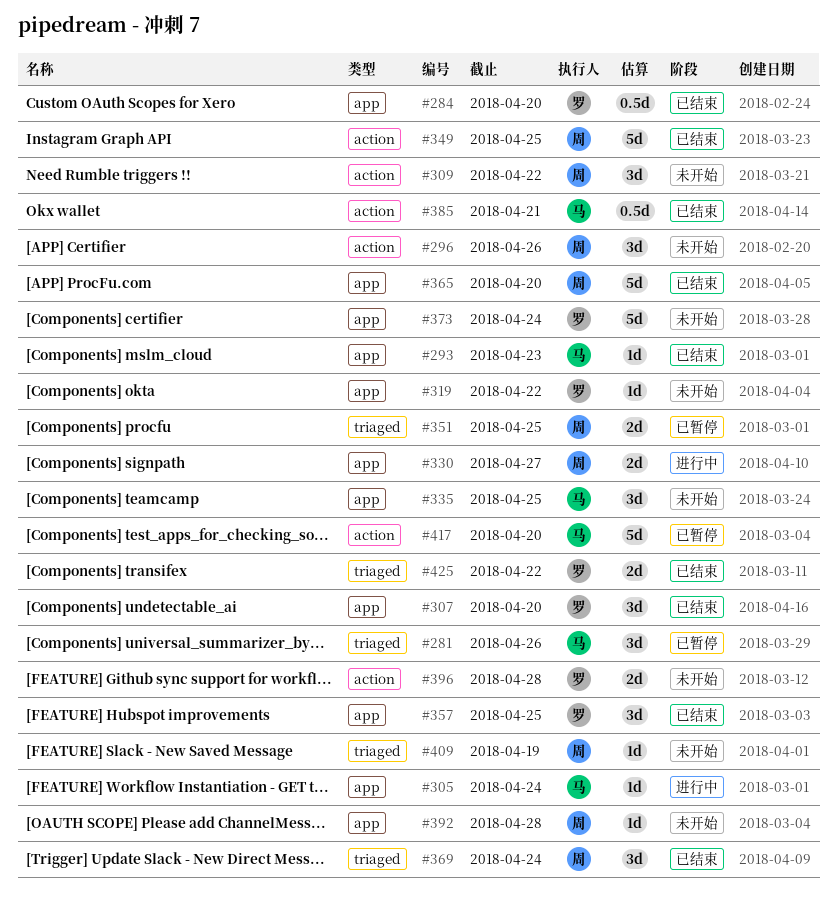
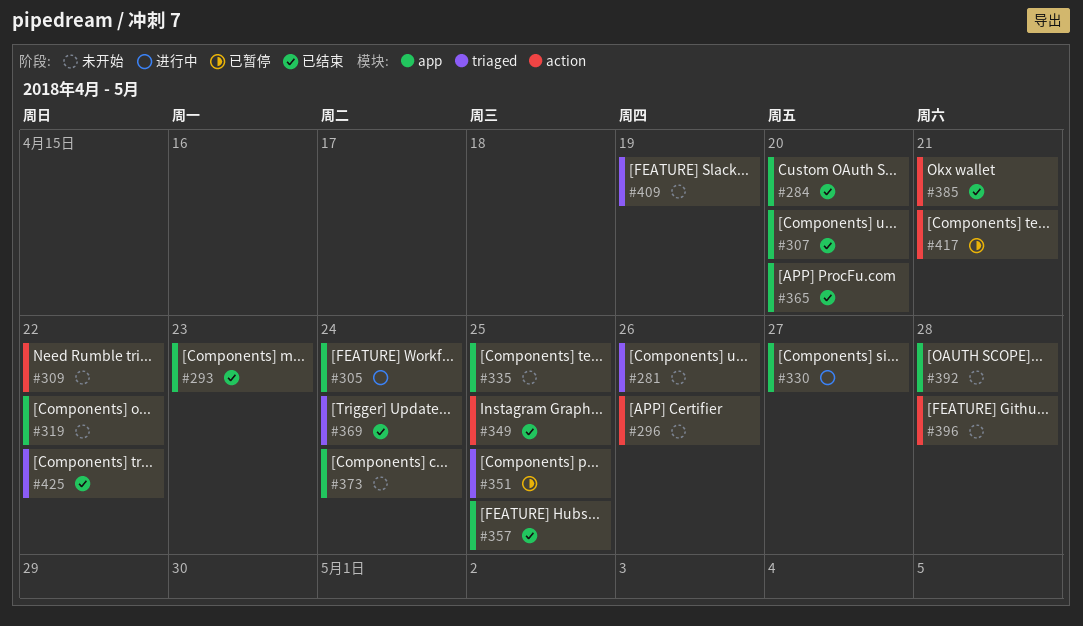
#281, status: 已暂停 -> 未开始
#417, due: Apr 20 -> Apr 21

